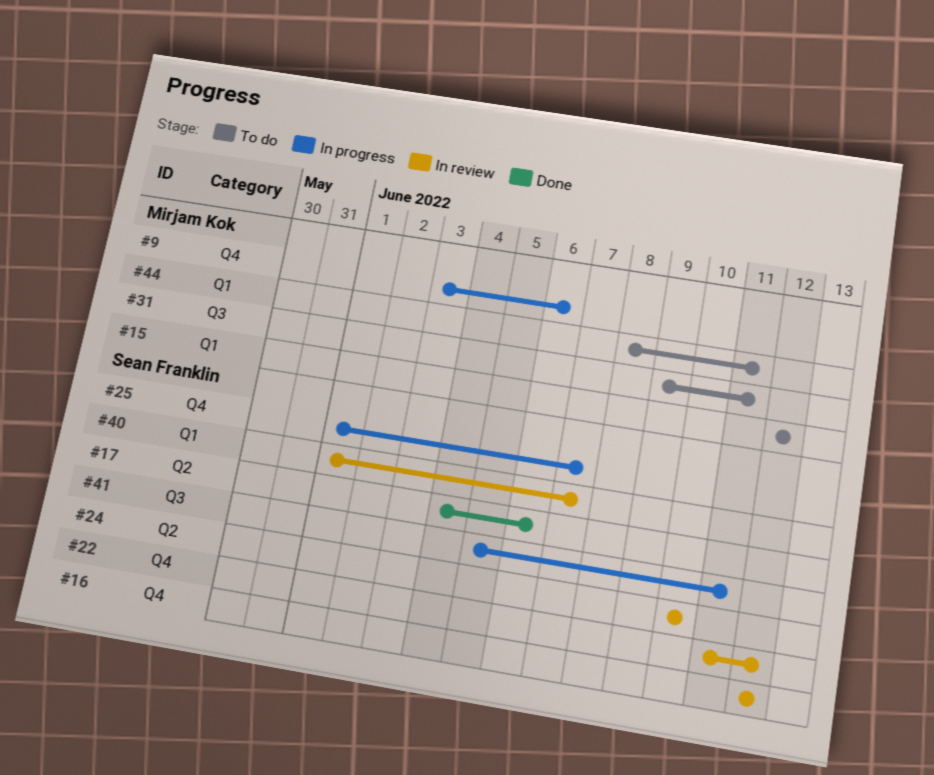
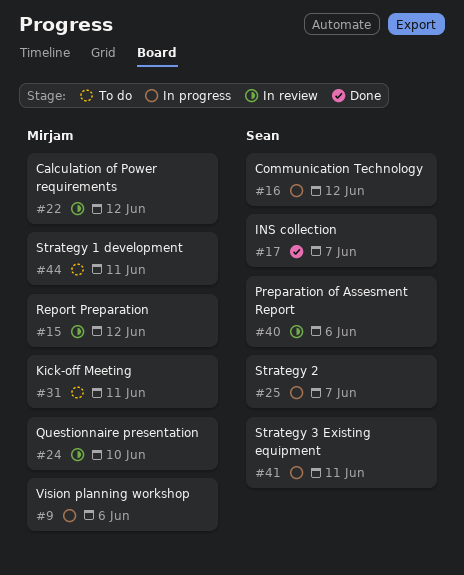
#15, status: To do -> In review
#16, status: In review -> In progress
#17, due: Jun 6 -> Jun 7
#22, owner: Sean Franklin -> Mirjam Kok
#24, owner: Sean Franklin -> Mirjam Kok
#40, due: Jun 7 -> Jun 6

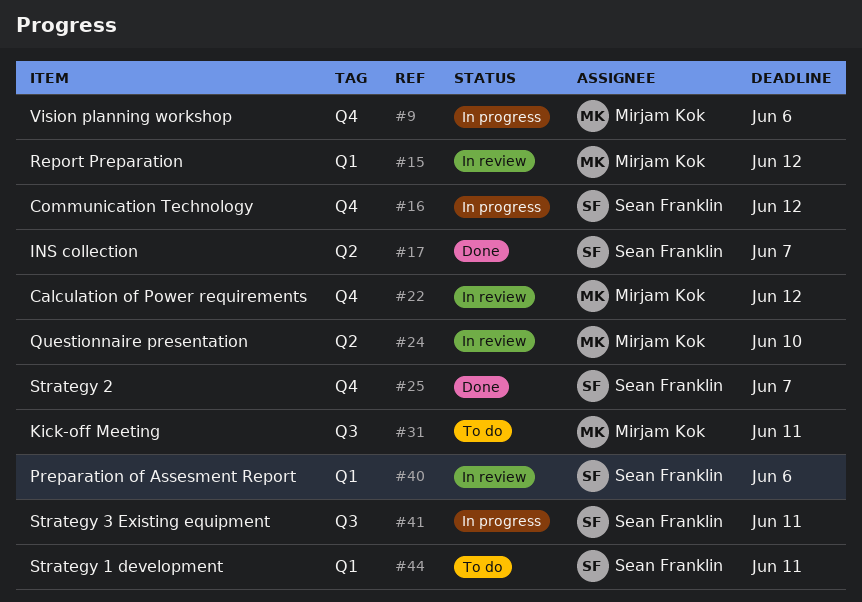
#25, status: In progress -> Done
#44, owner: Mirjam Kok -> Sean Franklin

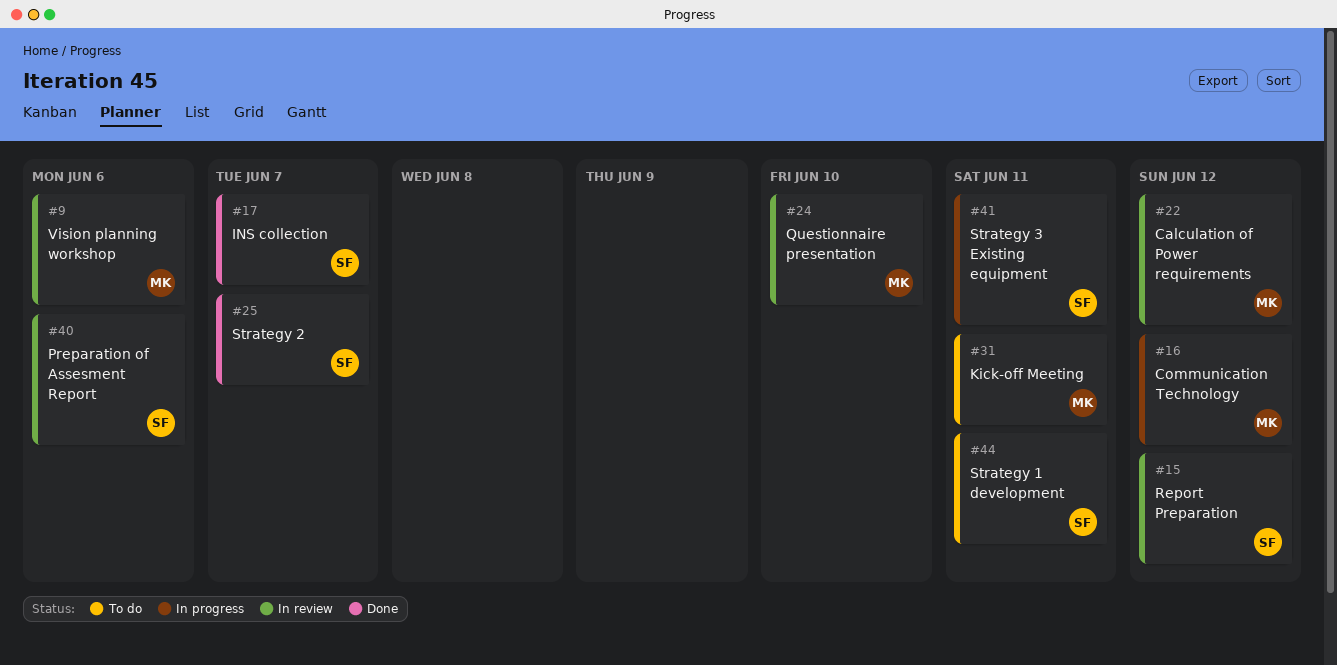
#9, status: In progress -> In review
#15, owner: Mirjam Kok -> Sean Franklin
#16, owner: Sean Franklin -> Mirjam Kok

